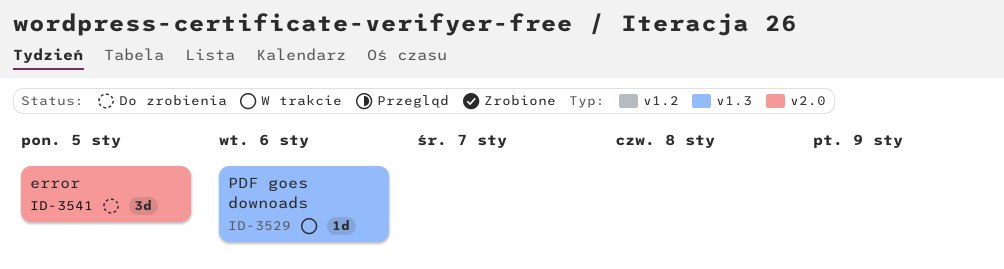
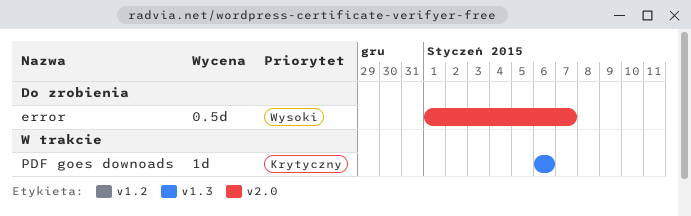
error, estimate: 3d -> 0.5d
error, due: Jan 5 -> Jan 7

